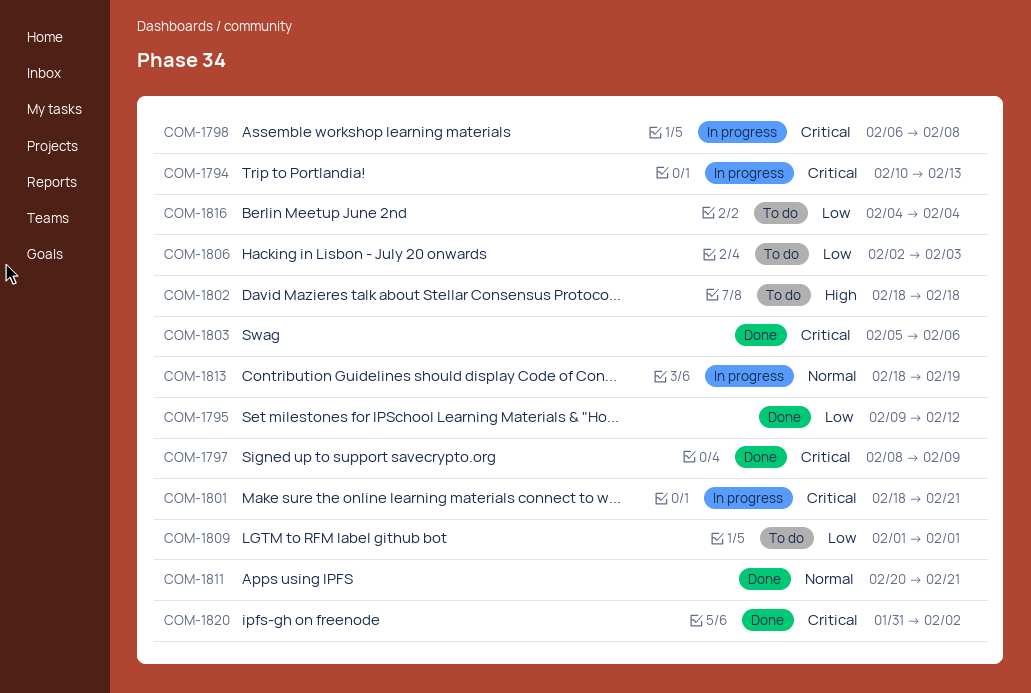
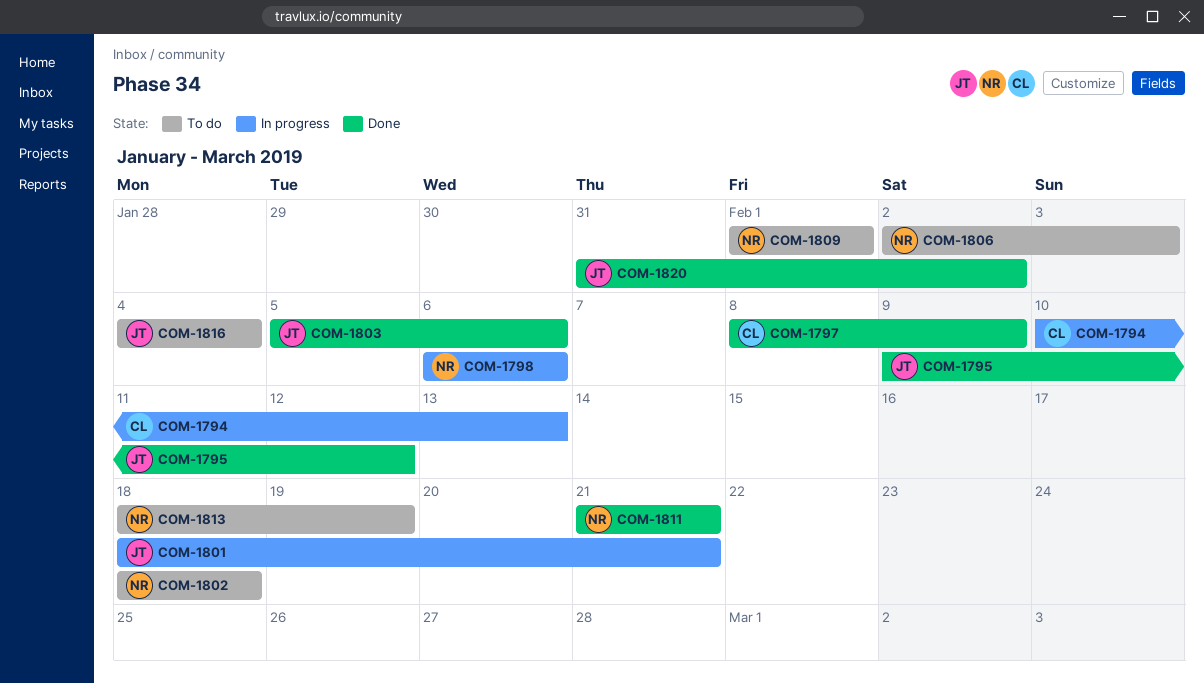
COM-1798, due: Feb 8 -> Feb 6
COM-1811, start: Feb 20 -> Feb 21
COM-1813, status: In progress -> To do

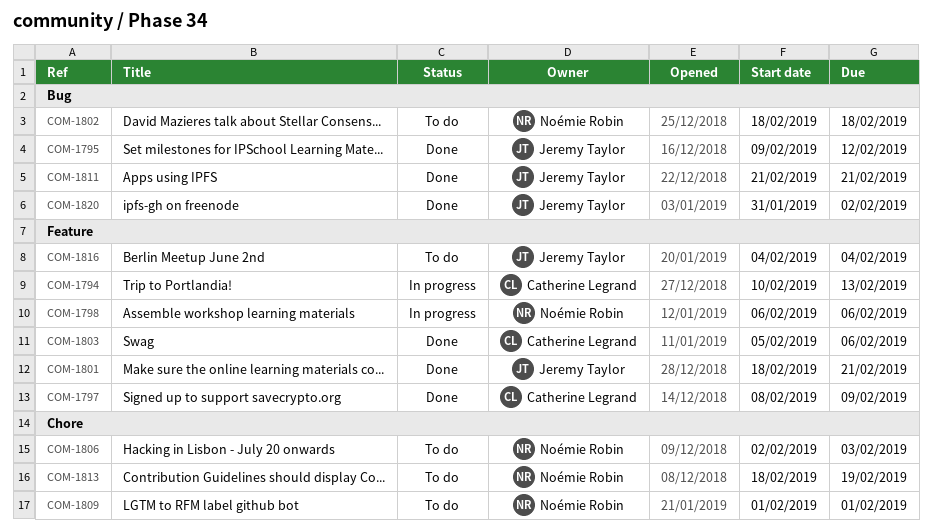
COM-1801, status: In progress -> Done
COM-1803, owner: Jeremy Taylor -> Catherine Legrand
COM-1811, owner: Noémie Robin -> Jeremy Taylor

